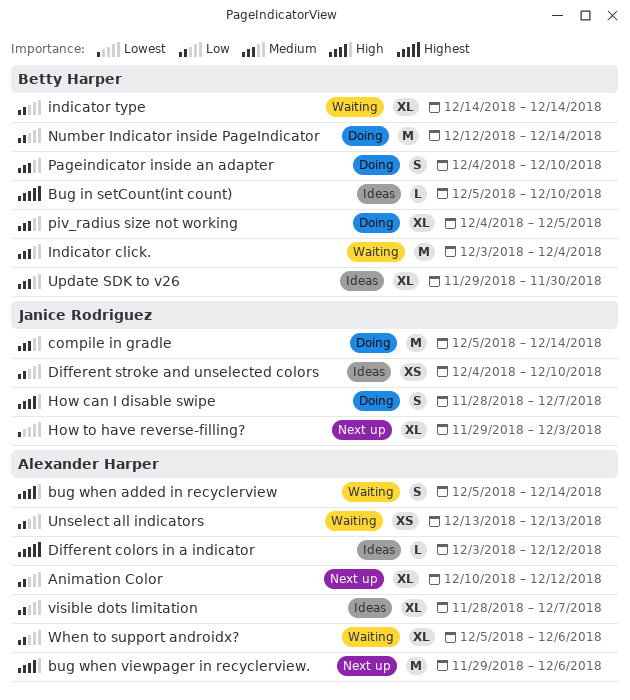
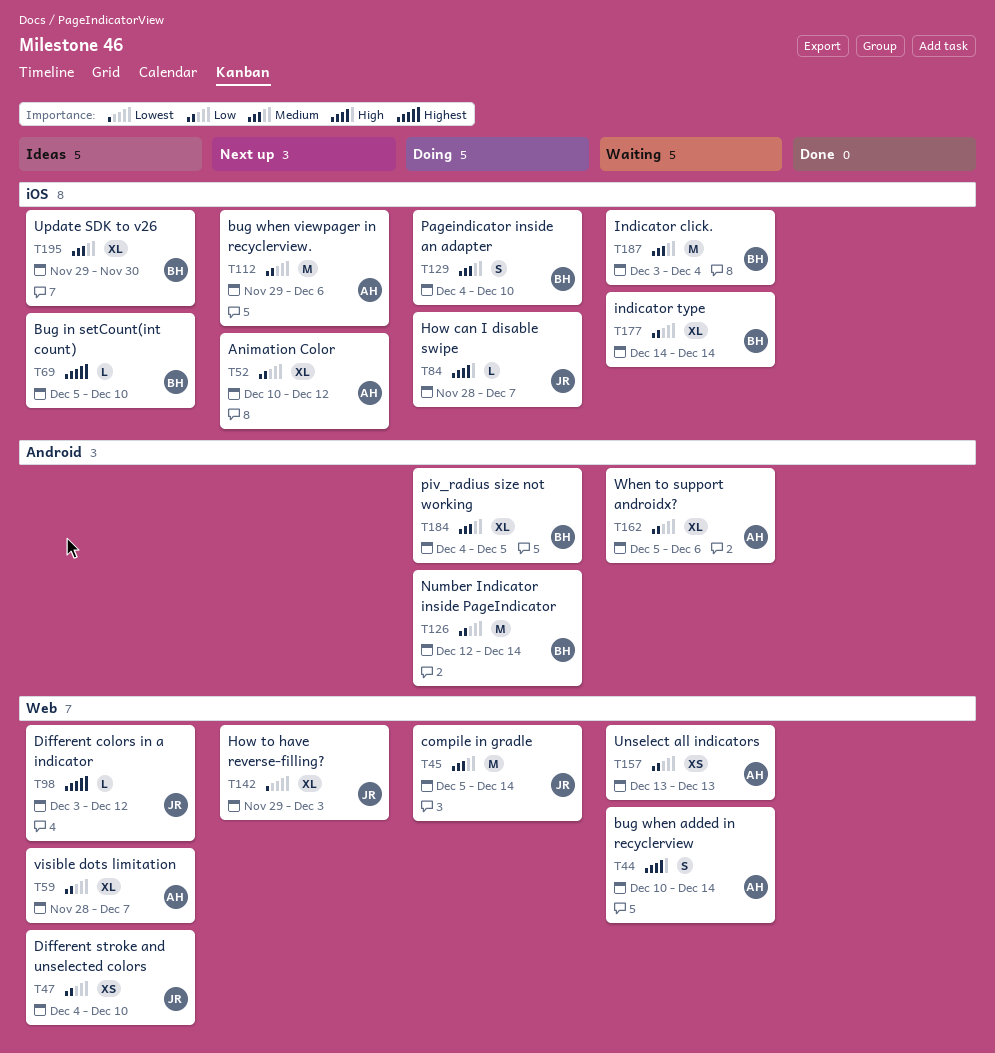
bug when added in recyclerview, start: Dec 5 -> Dec 10
bug when viewpager in recyclerview., priority: High -> Low
Different colors in a indicator, owner: Alexander Harper -> Janice Rodriguez
How can I disable swipe, estimate: S -> L

